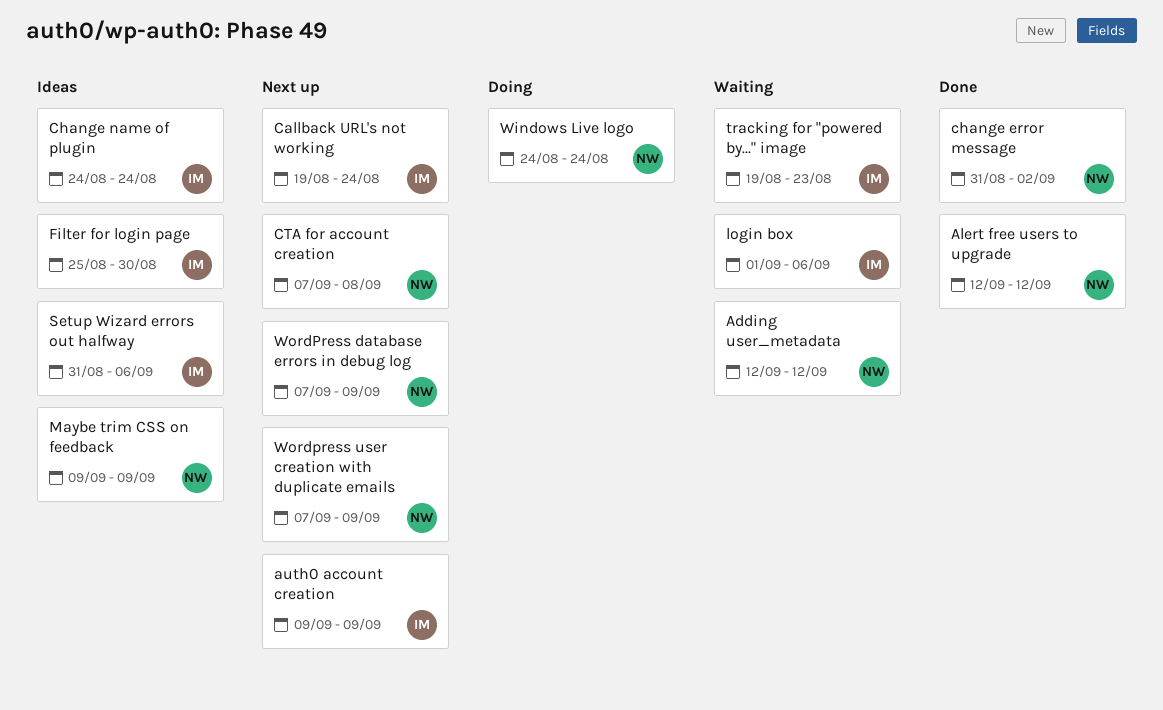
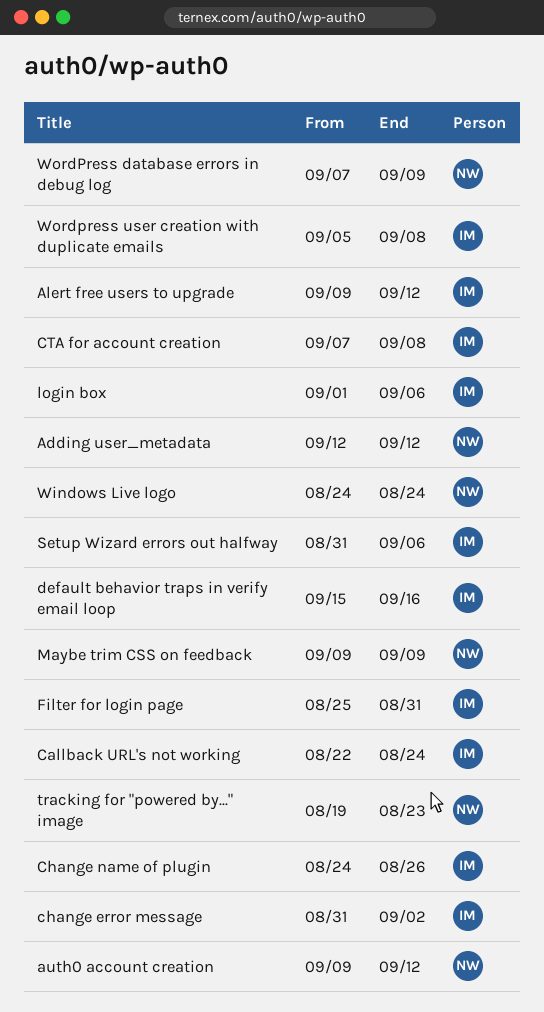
Alert free users to upgrade, owner: NW -> IM
Alert free users to upgrade, start: Sep 12 -> Sep 9
auth0 account creation, owner: IM -> NW
auth0 account creation, due: Sep 9 -> Sep 12
Callback URL's not working, start: Aug 19 -> Aug 22
change error message, owner: NW -> IM
Change name of plugin, due: Aug 24 -> Aug 26
CTA for account creation, owner: NW -> IM
default behavior traps in verify email loop: none -> present
Filter for login page, due: Aug 30 -> Aug 31
tracking for "powered by..." image, owner: IM -> NW
Wordpress user creation with duplicate emails, owner: NW -> IM
Wordpress user creation with duplicate emails, start: Sep 7 -> Sep 5
Wordpress user creation with duplicate emails, due: Sep 9 -> Sep 8

